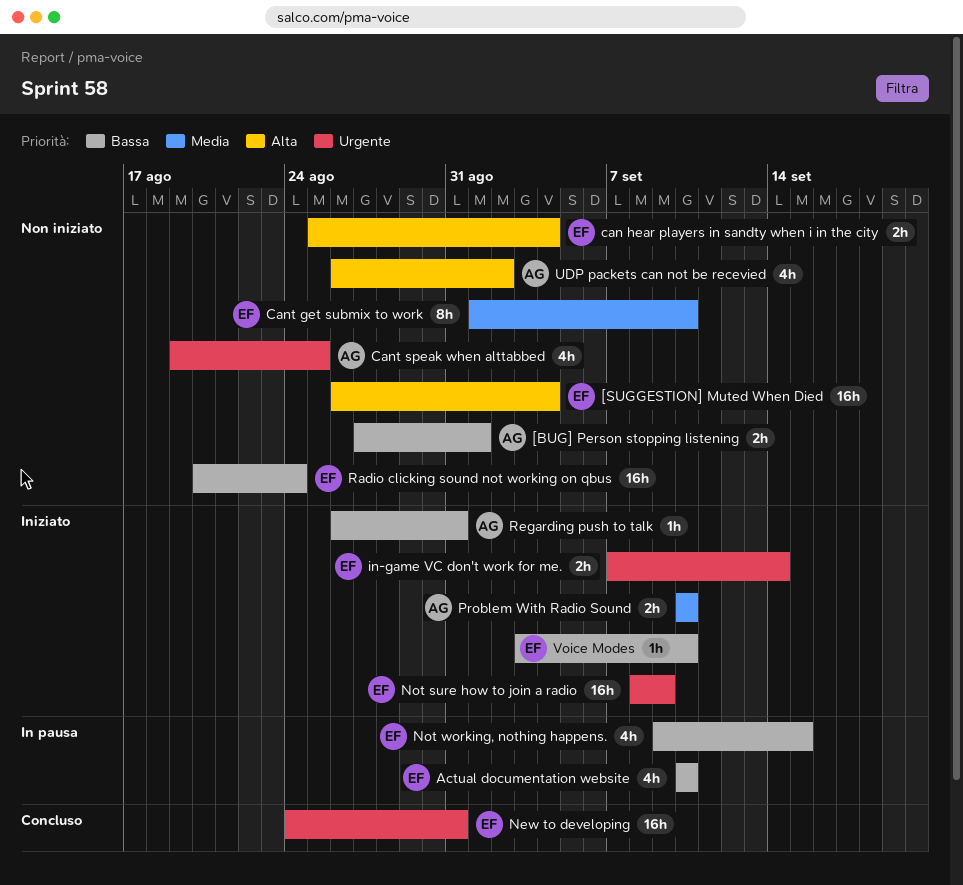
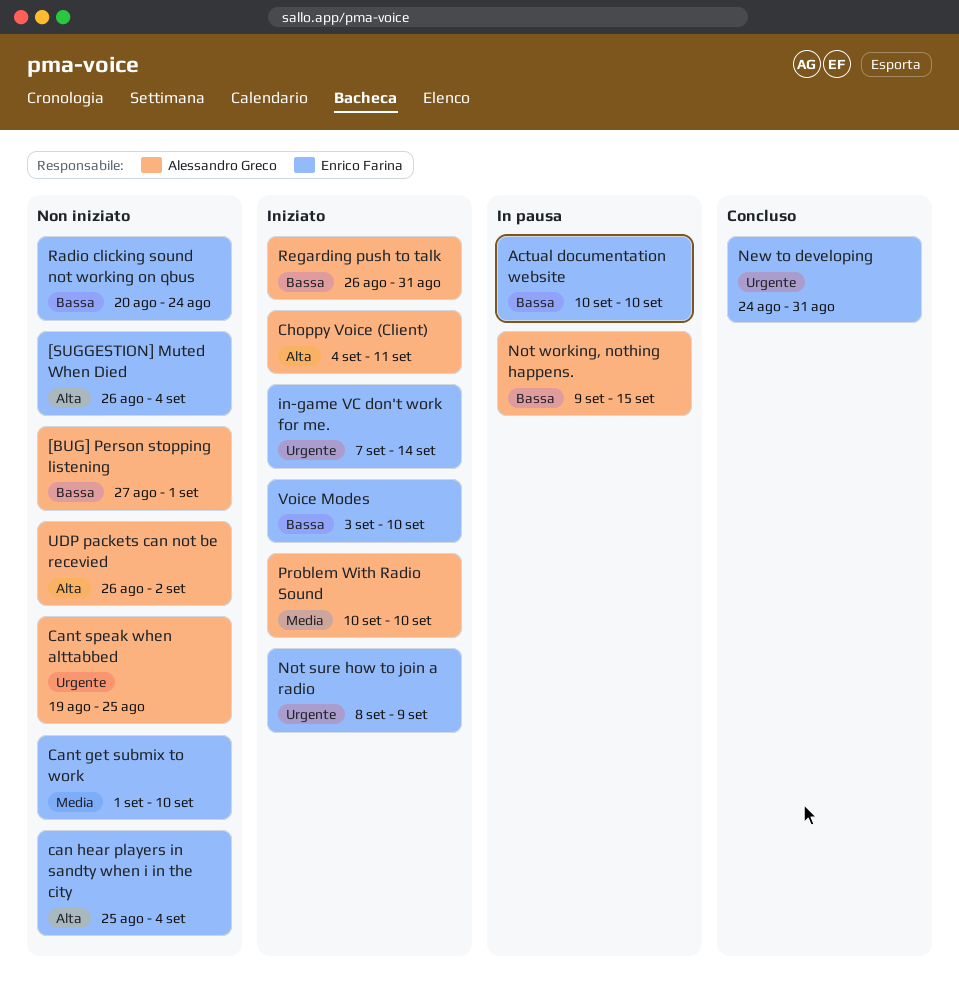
Choppy Voice (Client): none -> present
Not working, nothing happens., owner: Enrico Farina -> Alessandro Greco

